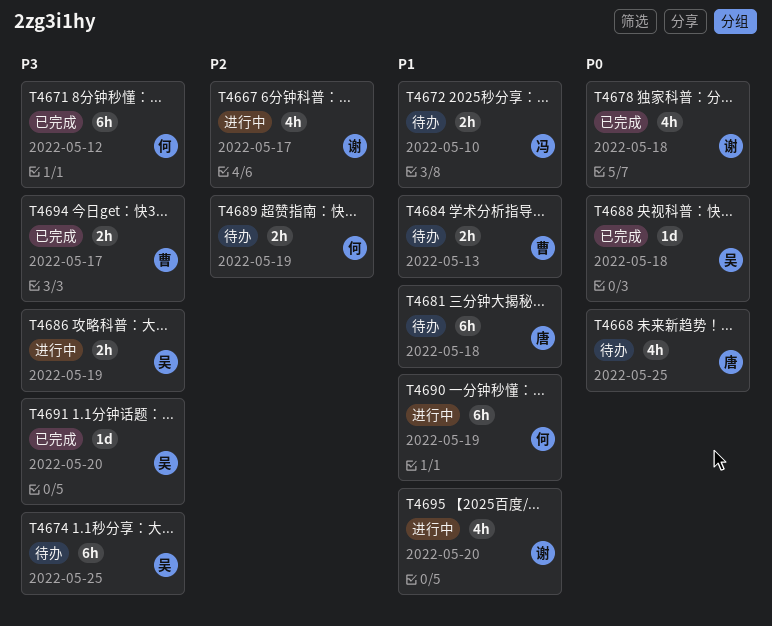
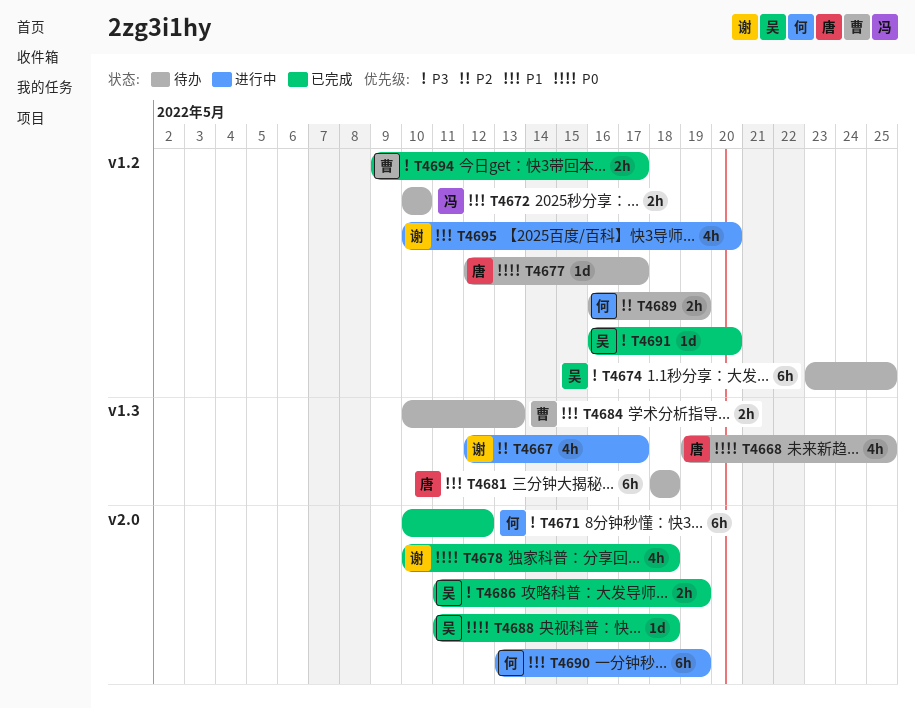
T4677: none -> present
T4686, status: 进行中 -> 已完成

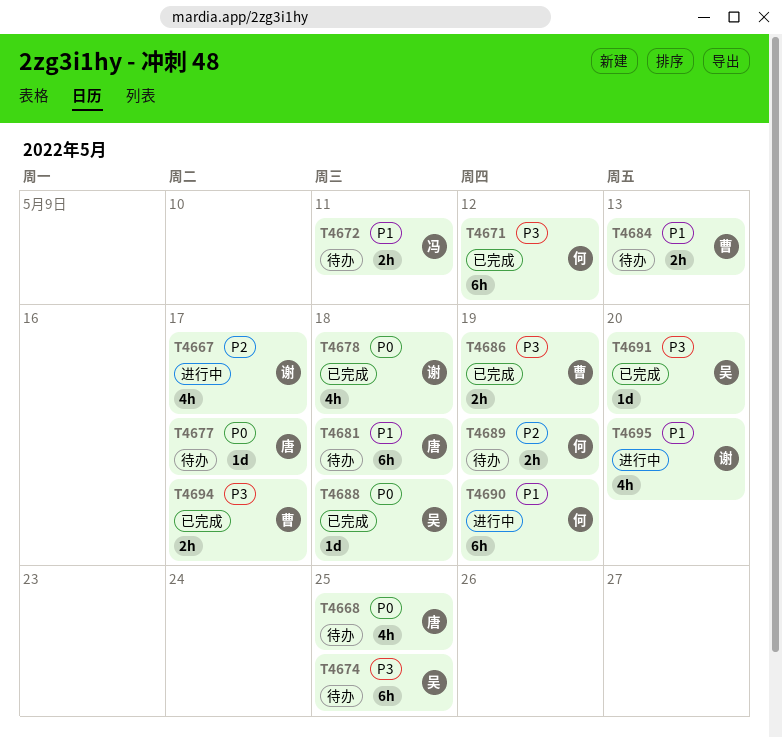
T4672, due: May 10 -> May 11
T4686, owner: 吴 -> 曹

